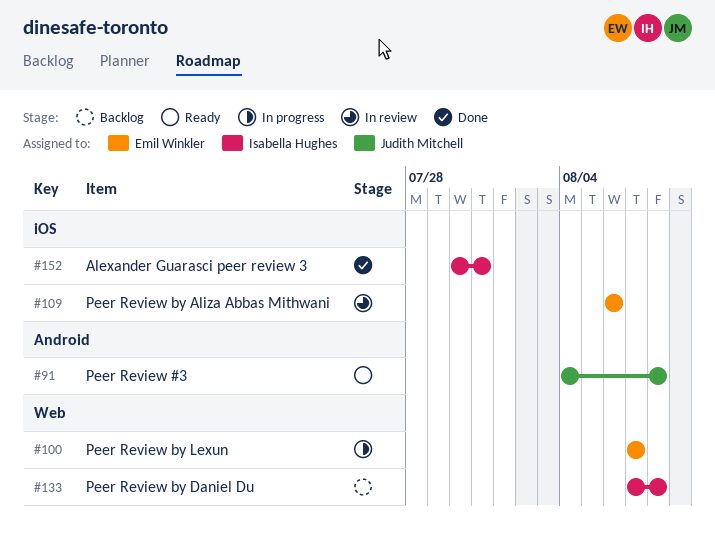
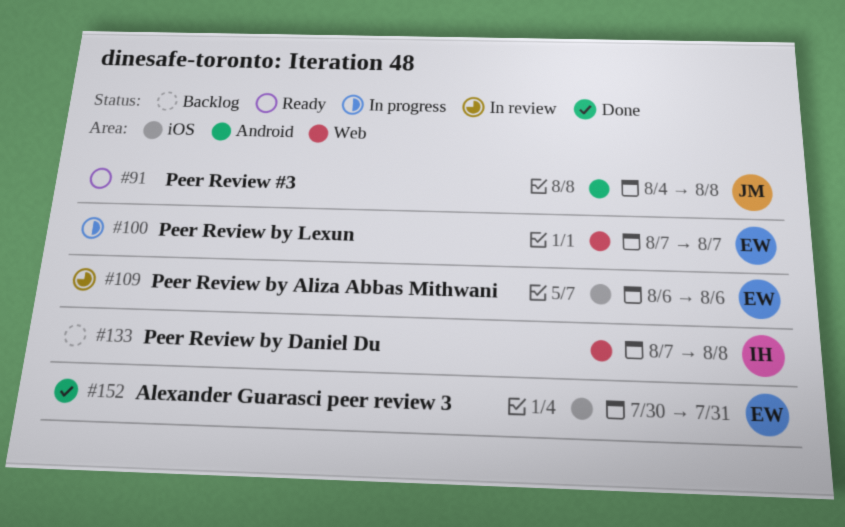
#152, owner: Isabella Hughes -> Emil Winkler

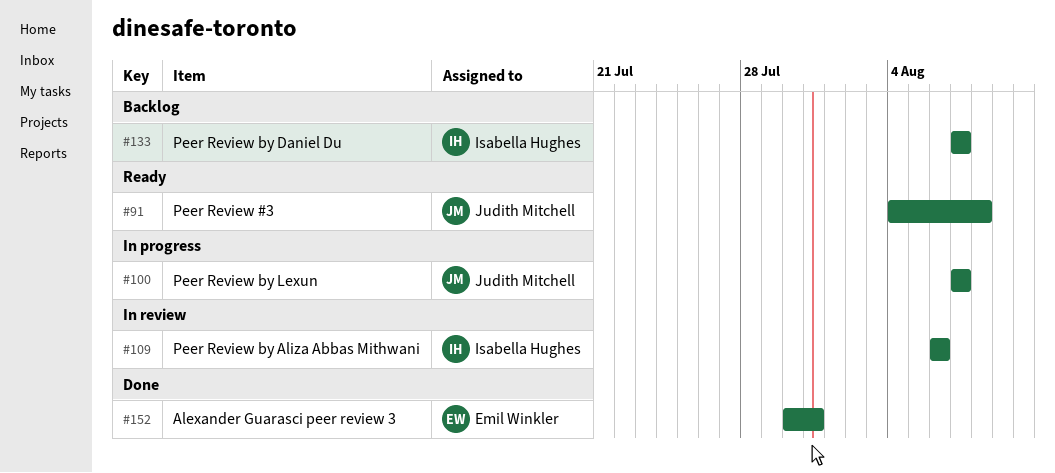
#100, owner: Emil Winkler -> Judith Mitchell
#109, owner: Emil Winkler -> Isabella Hughes
#133, due: Aug 8 -> Aug 7

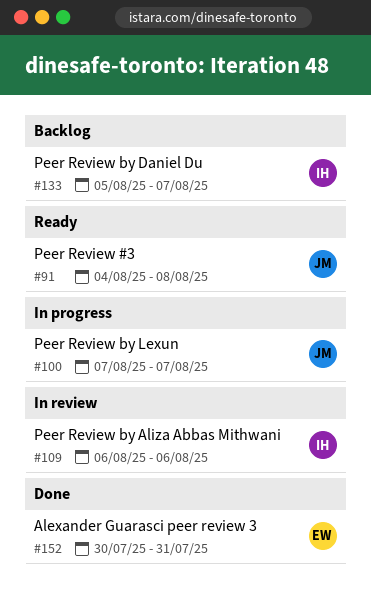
#133, start: Aug 7 -> Aug 5

